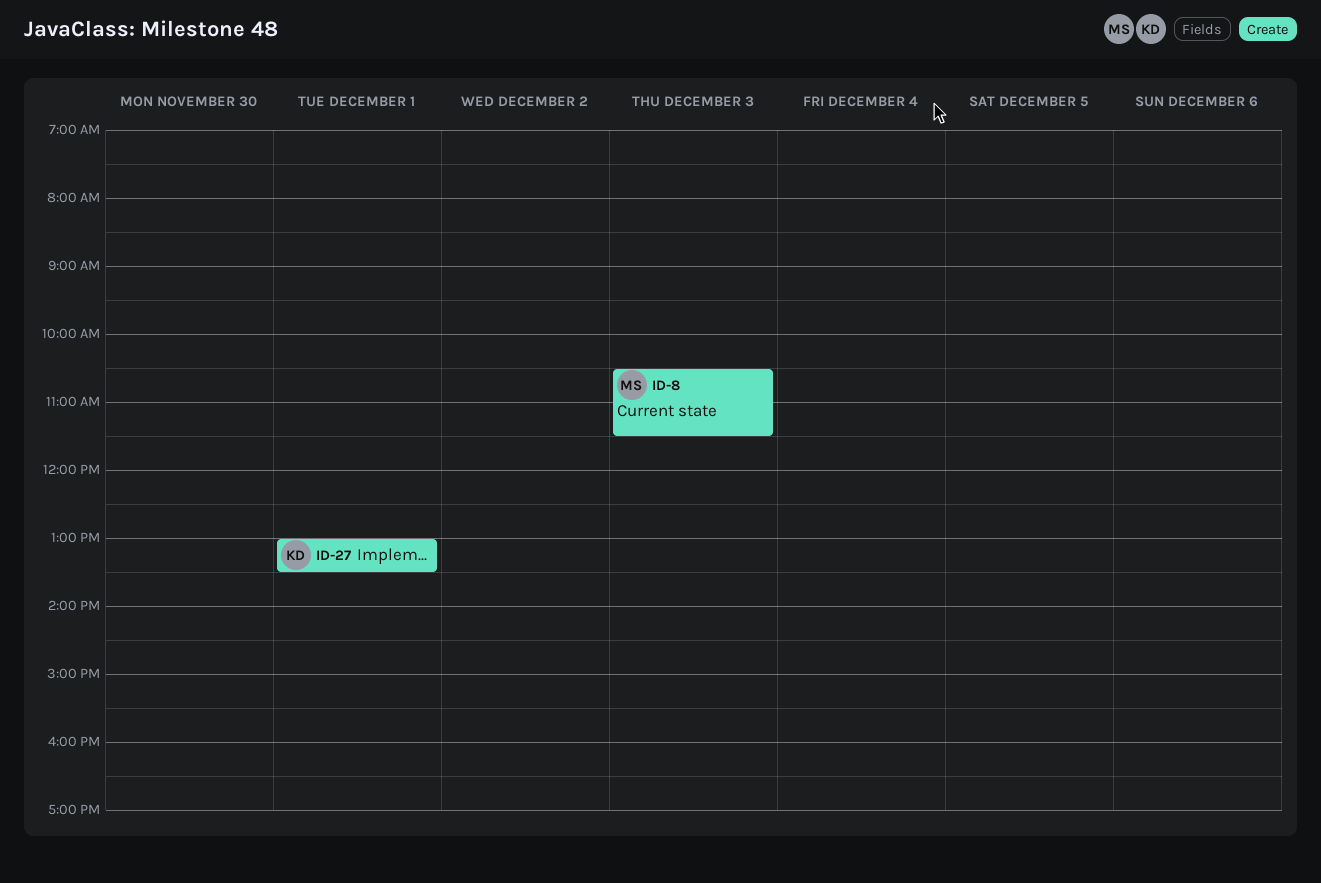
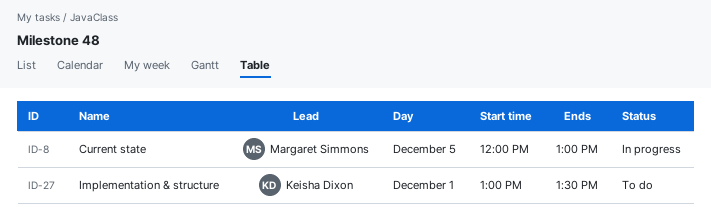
ID-8, day: Dec 3 -> Dec 5
ID-8, begins: 10:30 -> 12:00
ID-8, ends: 11:30 -> 13:00

